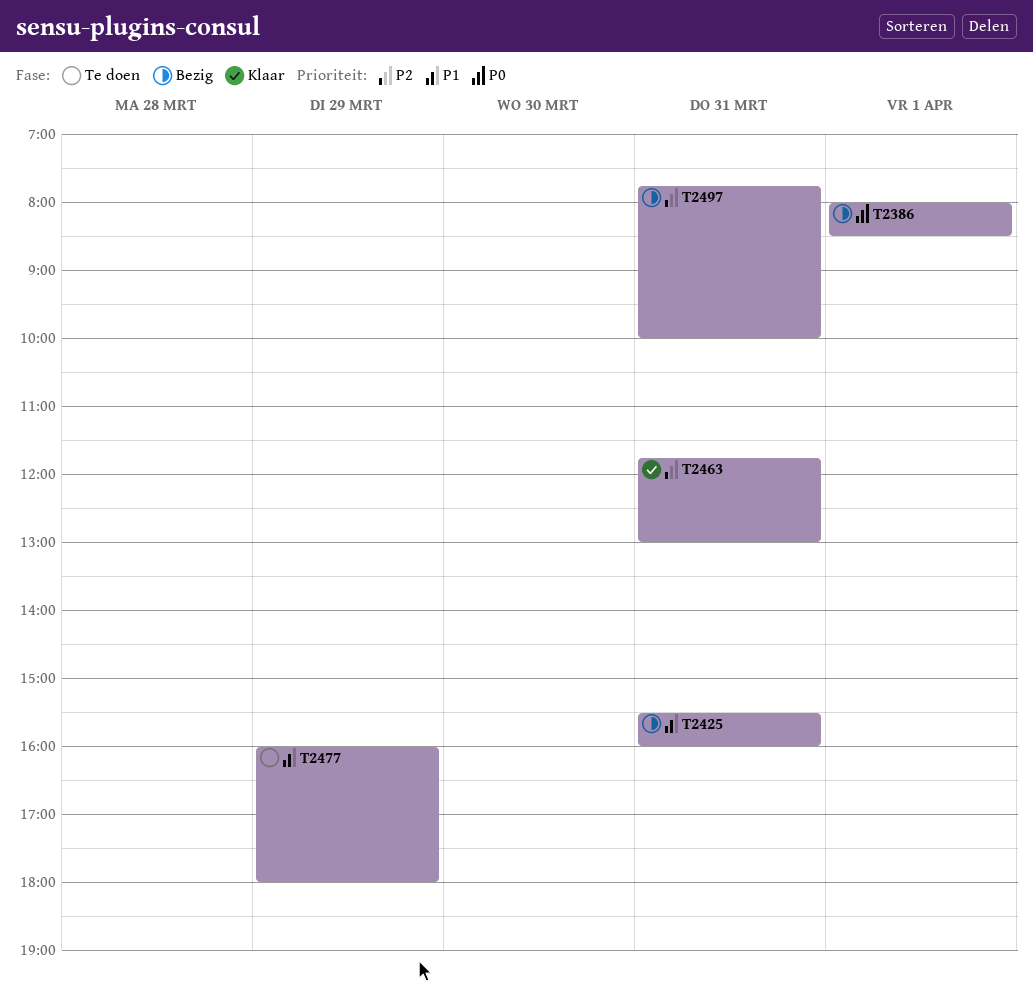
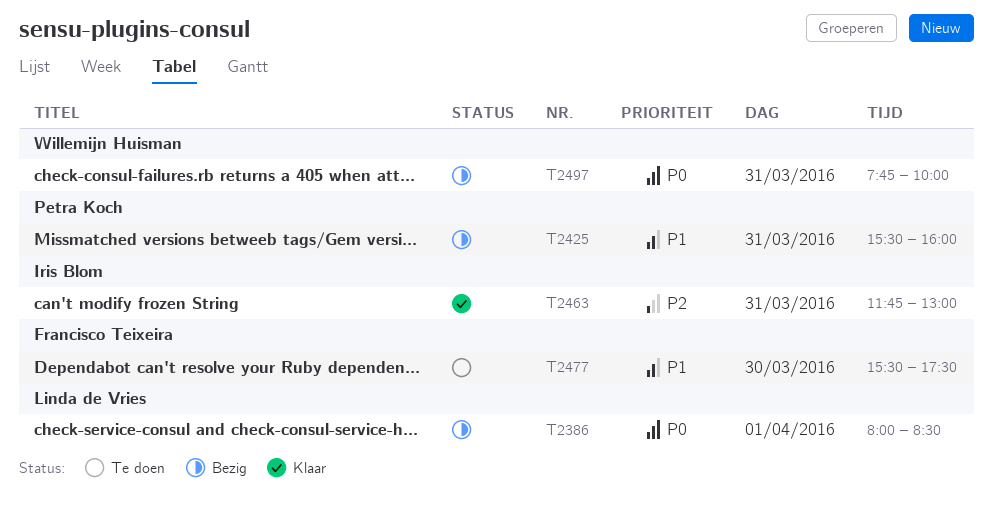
T2477, day: Mar 29 -> Mar 30
T2477, begins: 16:00 -> 15:30
T2477, ends: 18:00 -> 17:30
T2497, priority: P2 -> P0

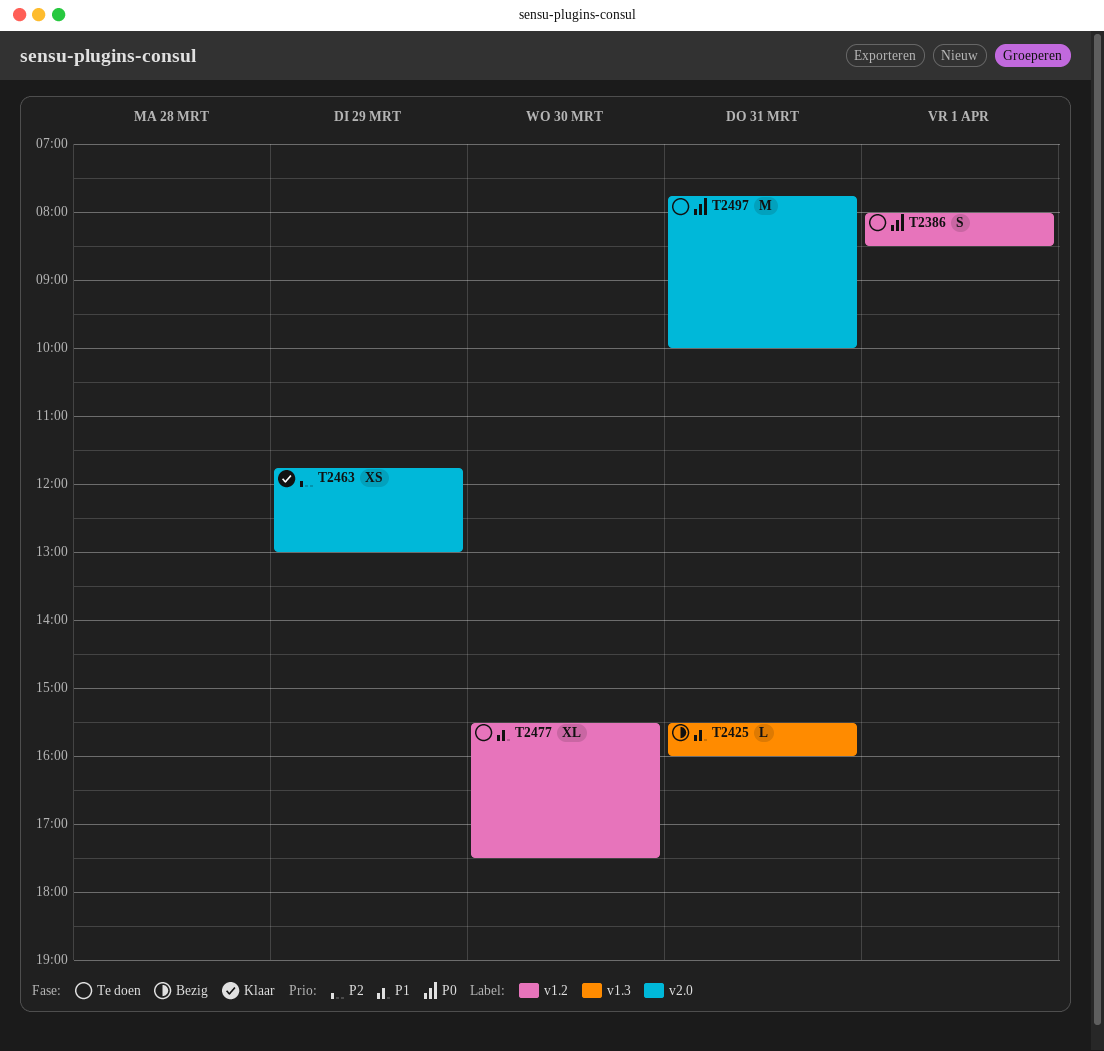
T2386, status: Bezig -> Te doen
T2463, day: Mar 31 -> Mar 29
T2497, status: Bezig -> Te doen

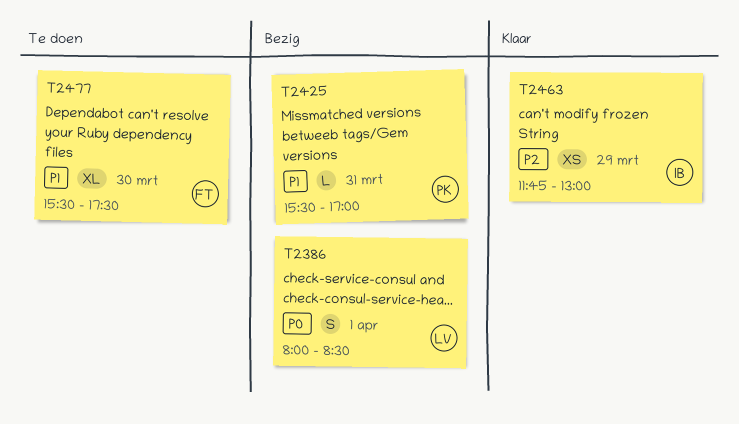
T2386, status: Te doen -> Bezig
T2425, ends: 16:00 -> 17:00
T2497: present -> none

